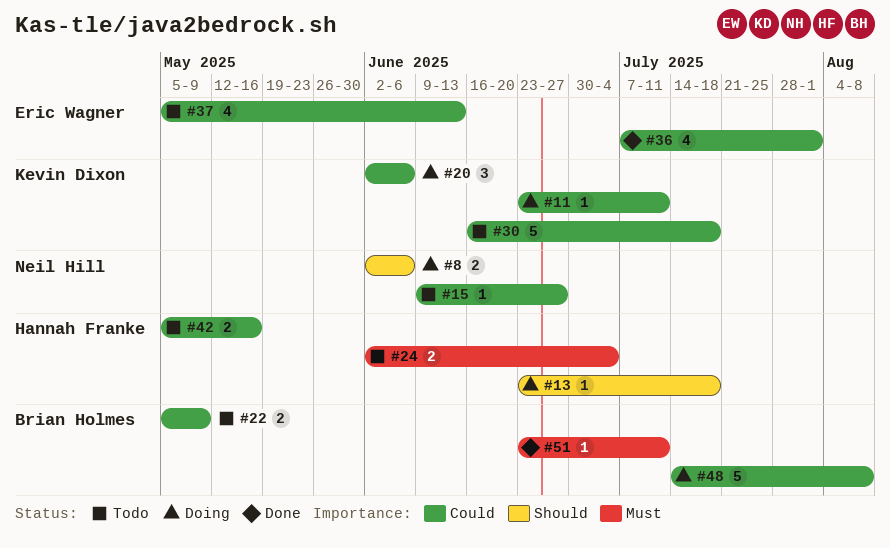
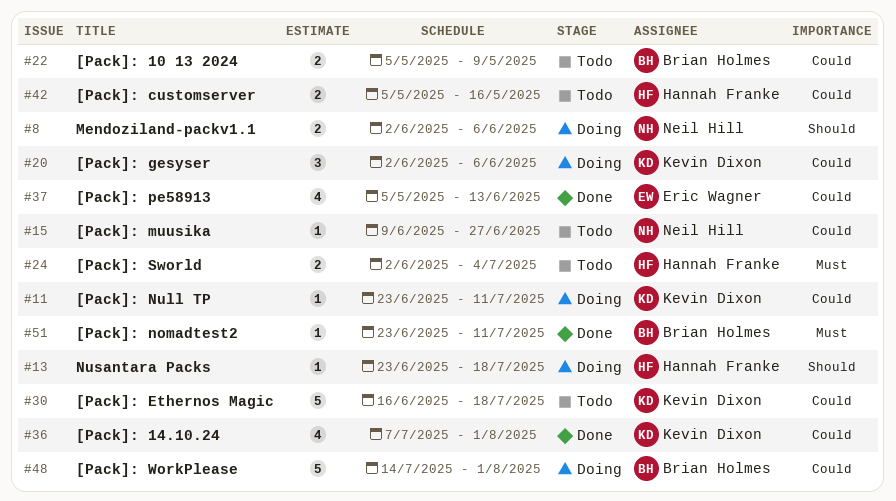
#36, owner: Eric Wagner -> Kevin Dixon
#37, status: Todo -> Done
#48, due: Aug 8 -> Aug 1

